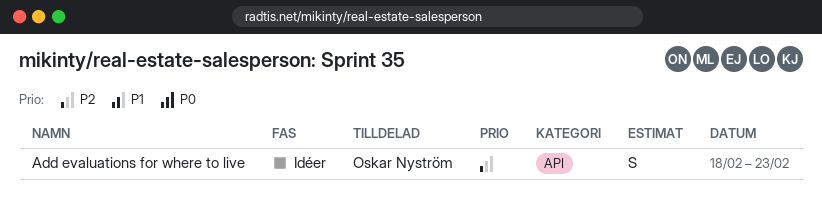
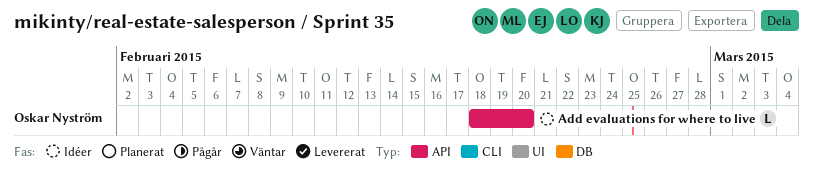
Add evaluations for where to live, estimate: S -> L
Add evaluations for where to live, due: Feb 23 -> Feb 20

